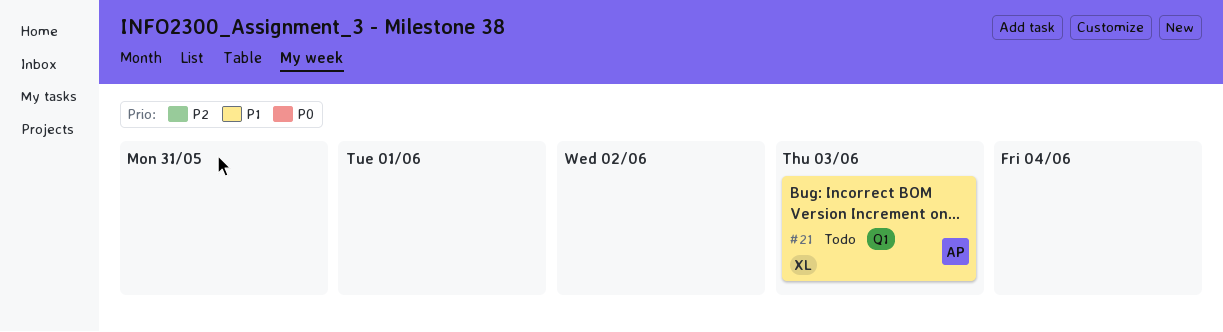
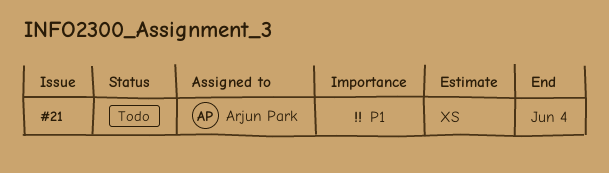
#21, estimate: XL -> XS
#21, due: Jun 3 -> Jun 4

